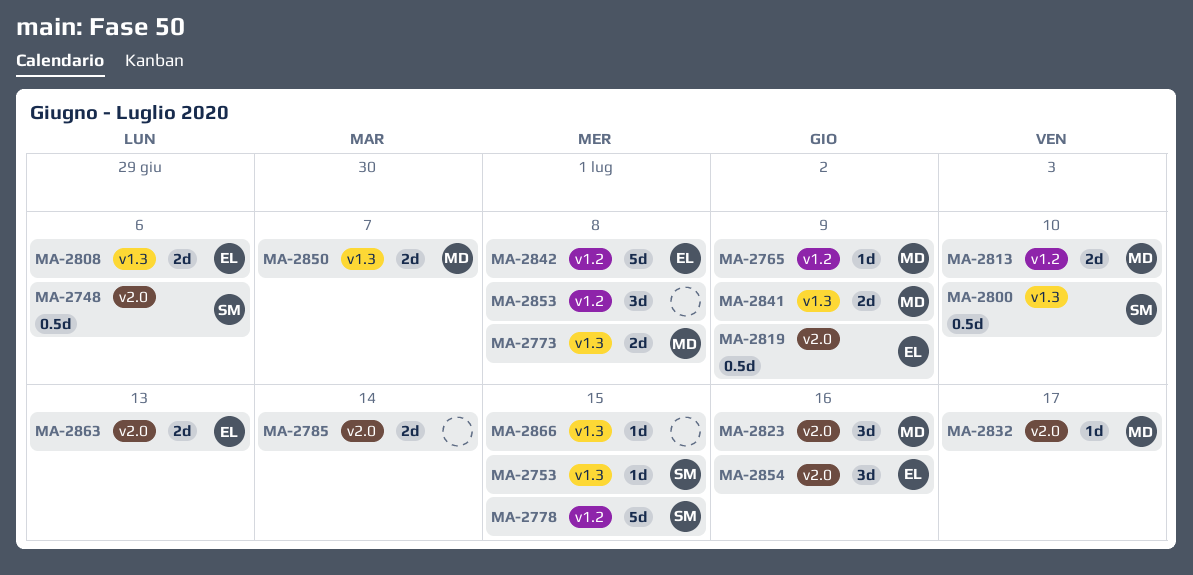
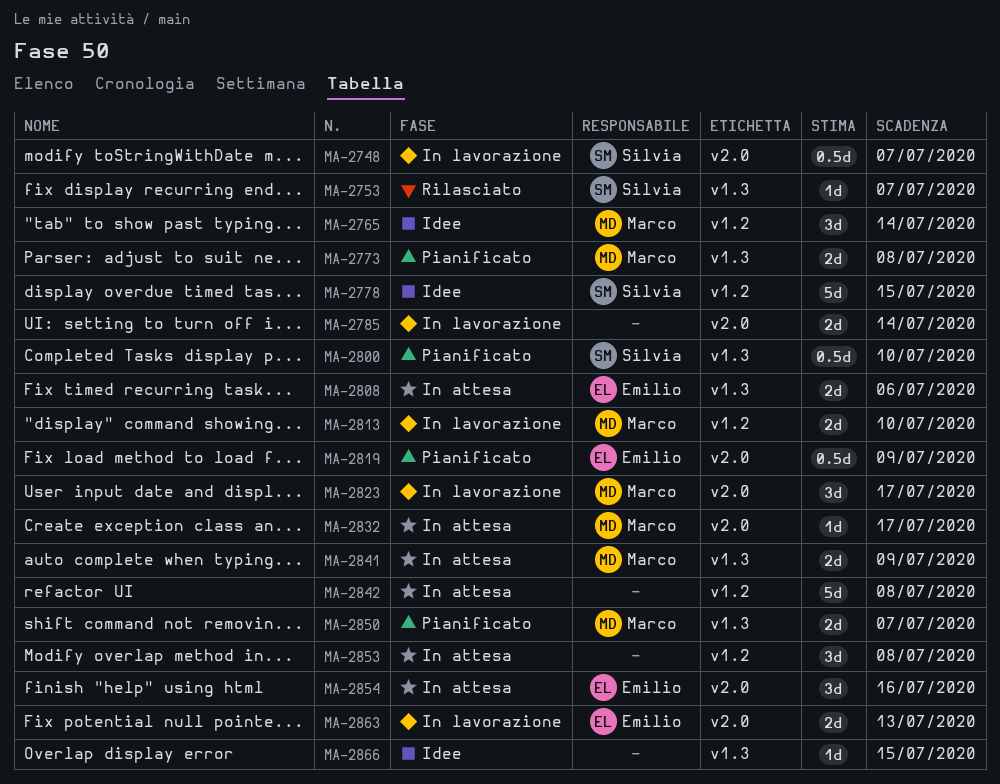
MA-2748, due: Jul 6 -> Jul 7
MA-2753, due: Jul 15 -> Jul 7
MA-2765, estimate: 1d -> 3d
MA-2765, due: Jul 9 -> Jul 14
MA-2823, due: Jul 16 -> Jul 17
MA-2842, owner: Emilio -> none

